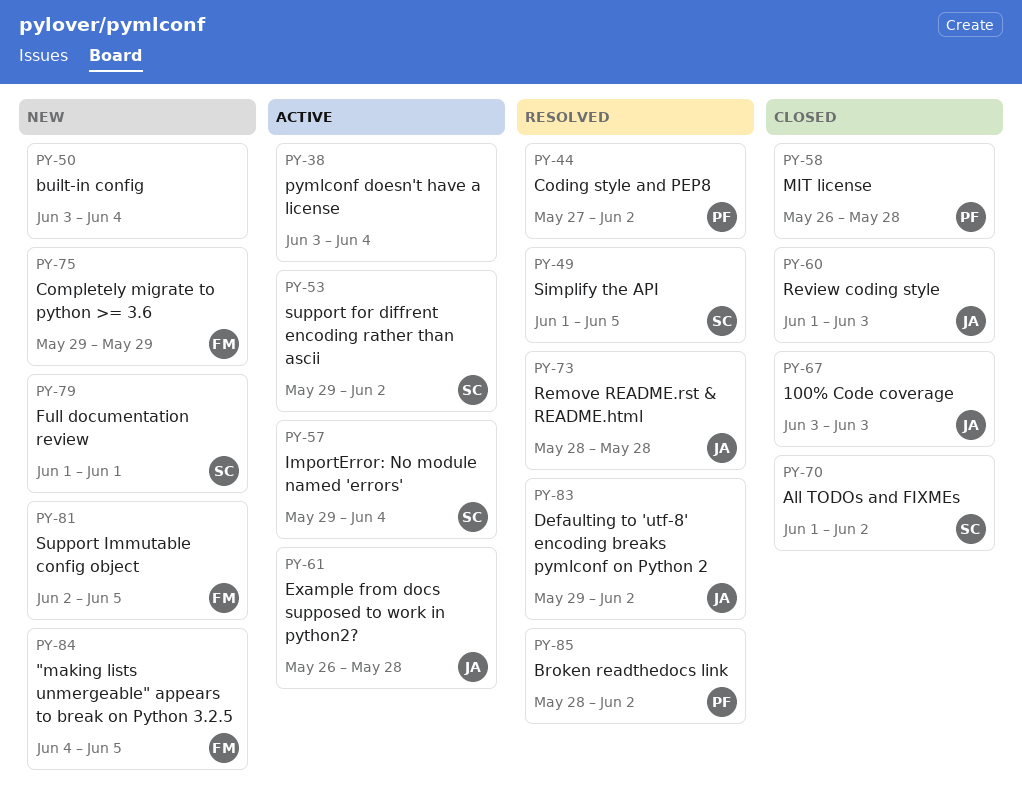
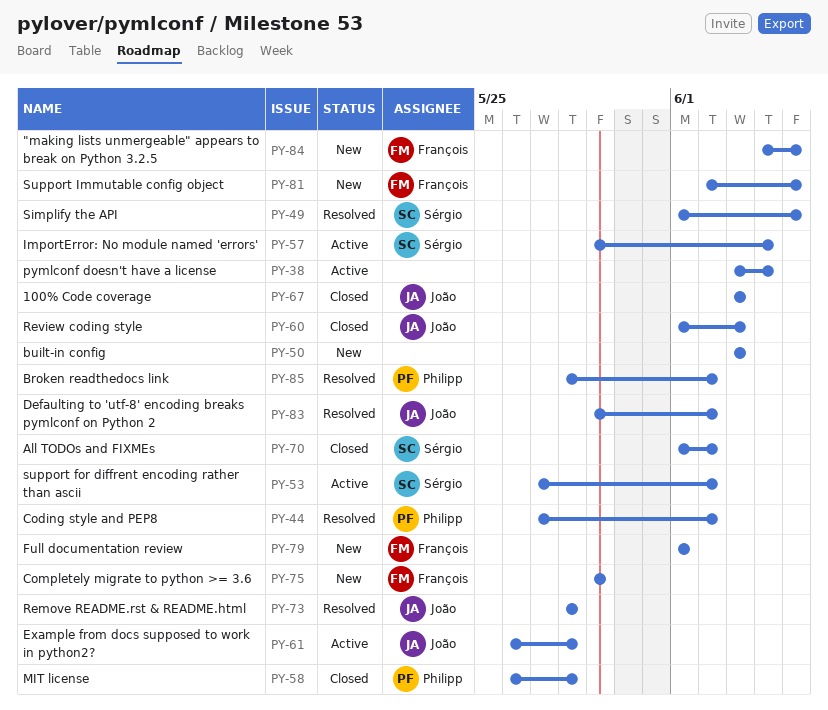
PY-50, due: Jun 4 -> Jun 3
PY-53, start: May 29 -> May 27
PY-79, owner: Sérgio -> François

